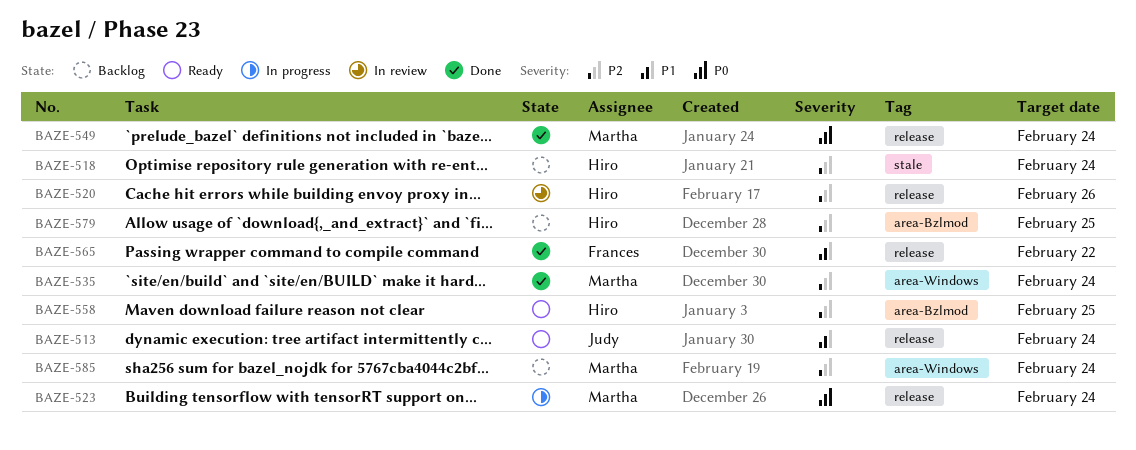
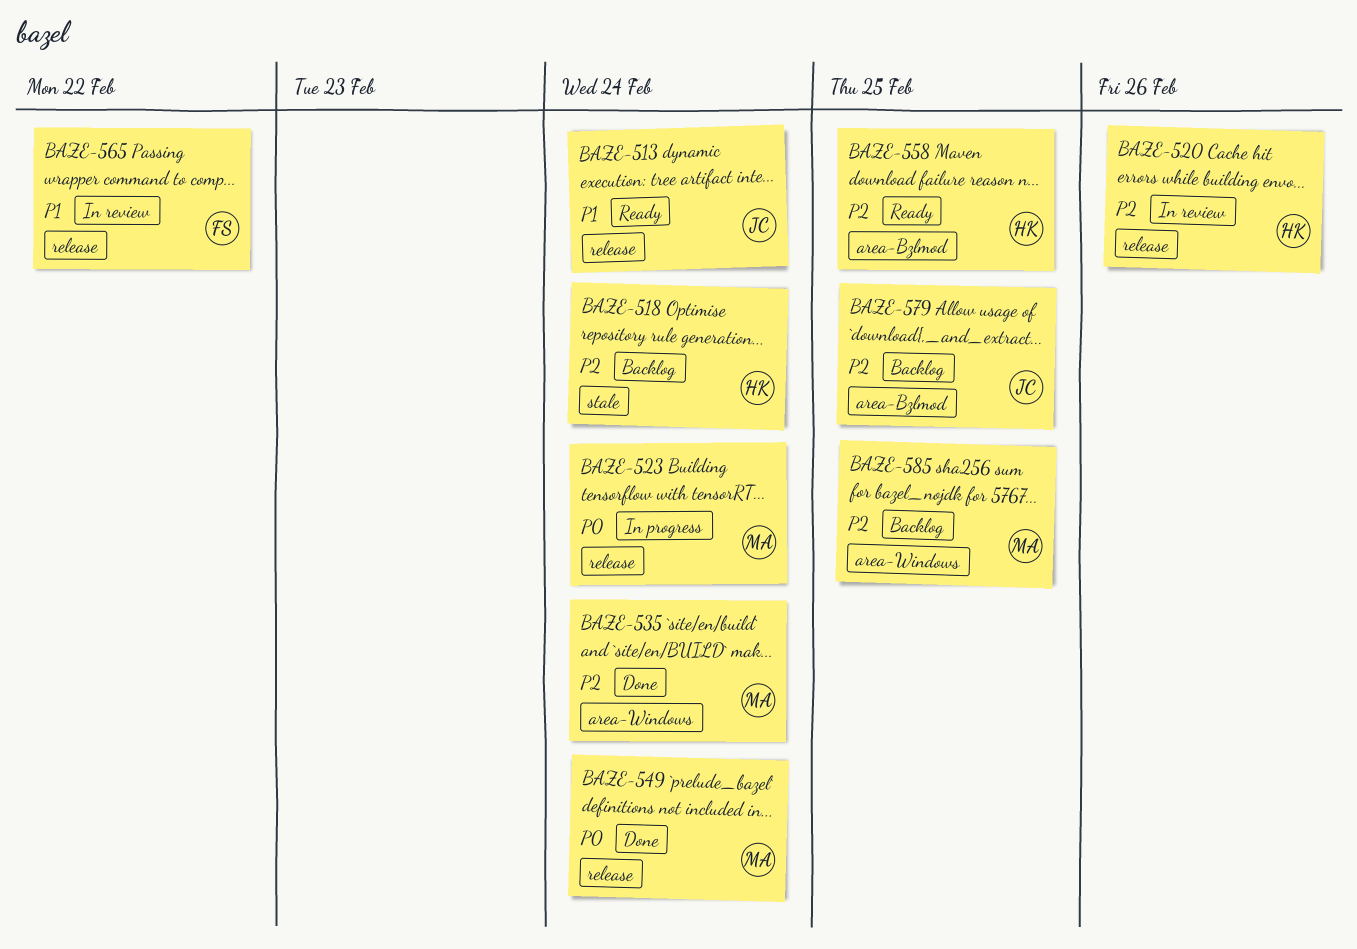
BAZE-565, status: Done -> In review
BAZE-579, owner: Hiro -> Judy
BAZE-585, due: Feb 24 -> Feb 25

